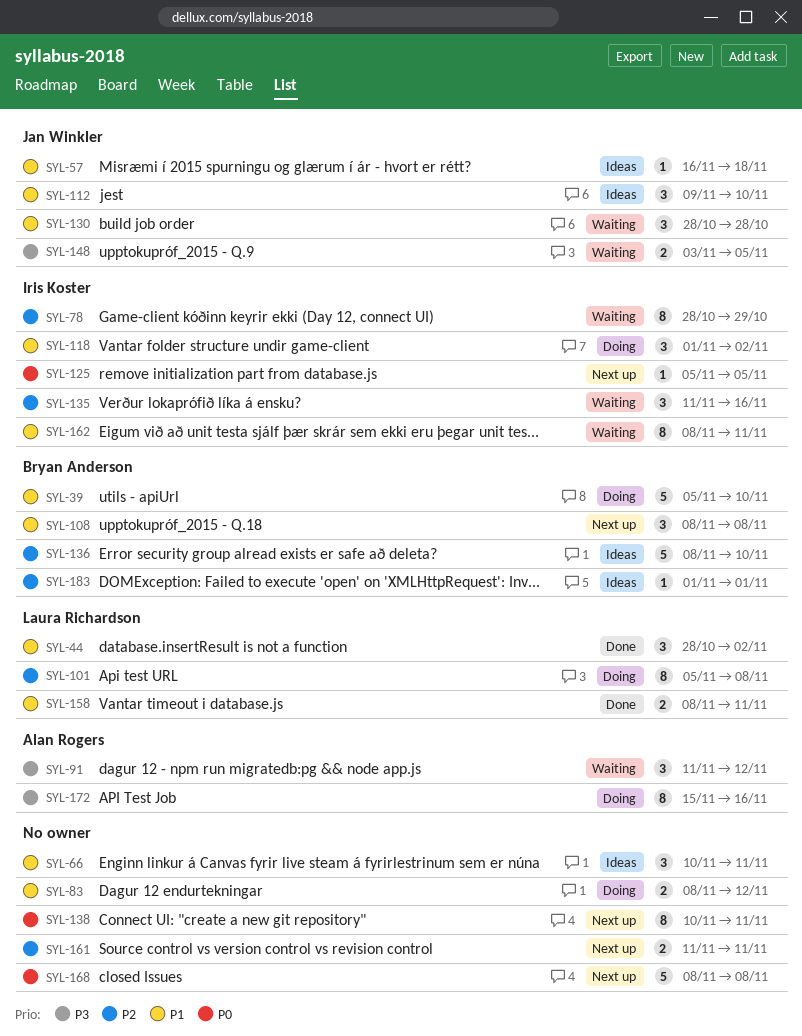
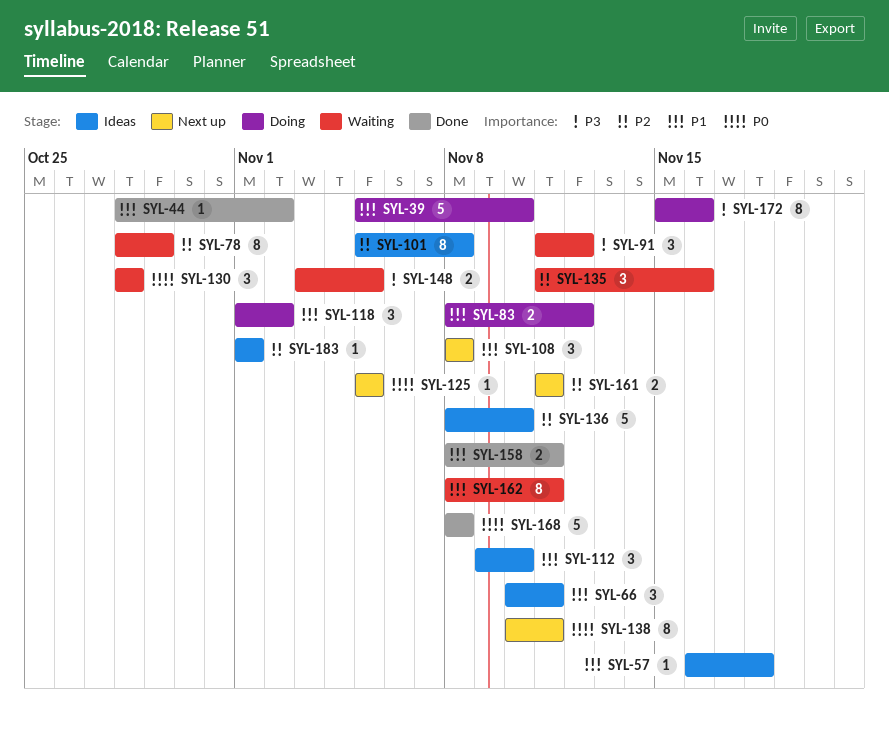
SYL-44, estimate: 3 -> 1
SYL-101, status: Doing -> Ideas
SYL-130, priority: P1 -> P0
SYL-168, status: Next up -> Done

